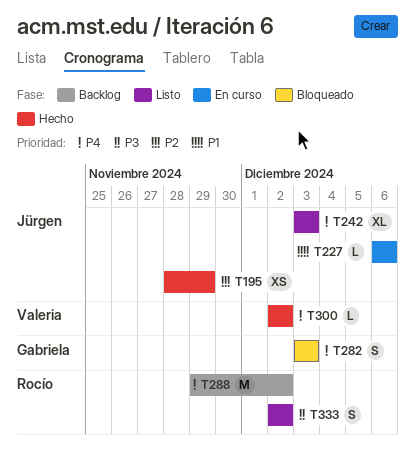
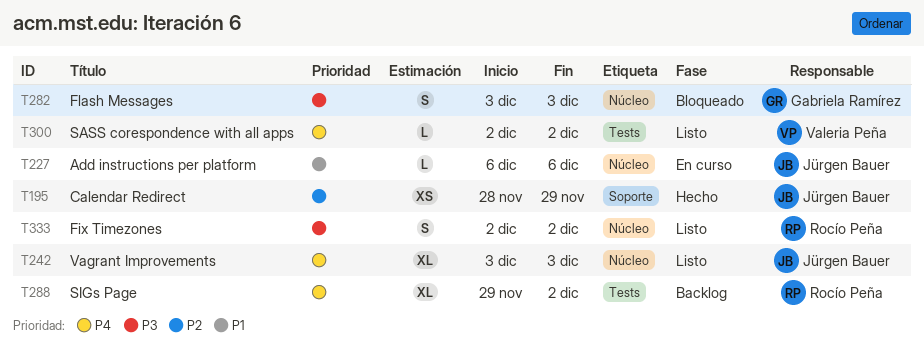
T282, priority: P4 -> P3
T288, estimate: M -> XL
T300, status: Hecho -> Listo

